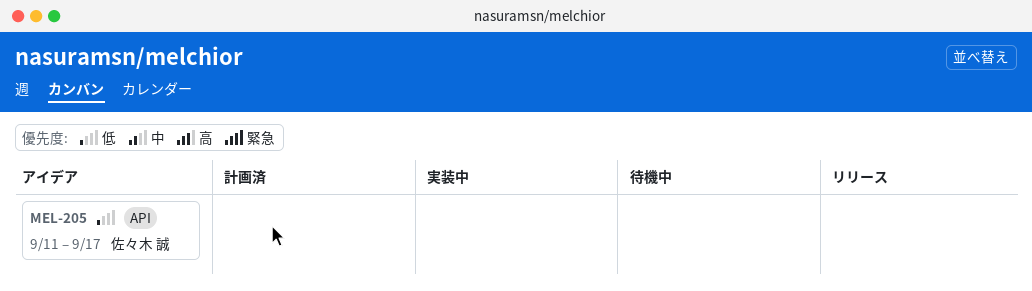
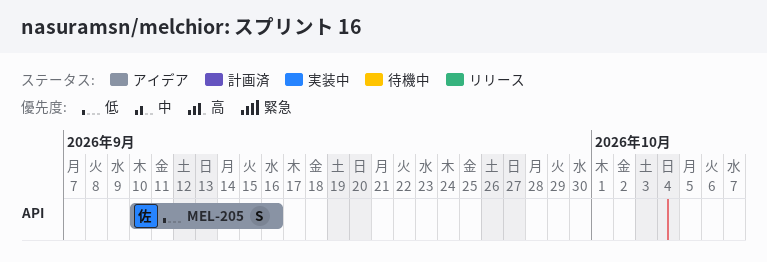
MEL-205, start: Sep 11 -> Sep 10
MEL-205, due: Sep 17 -> Sep 16

